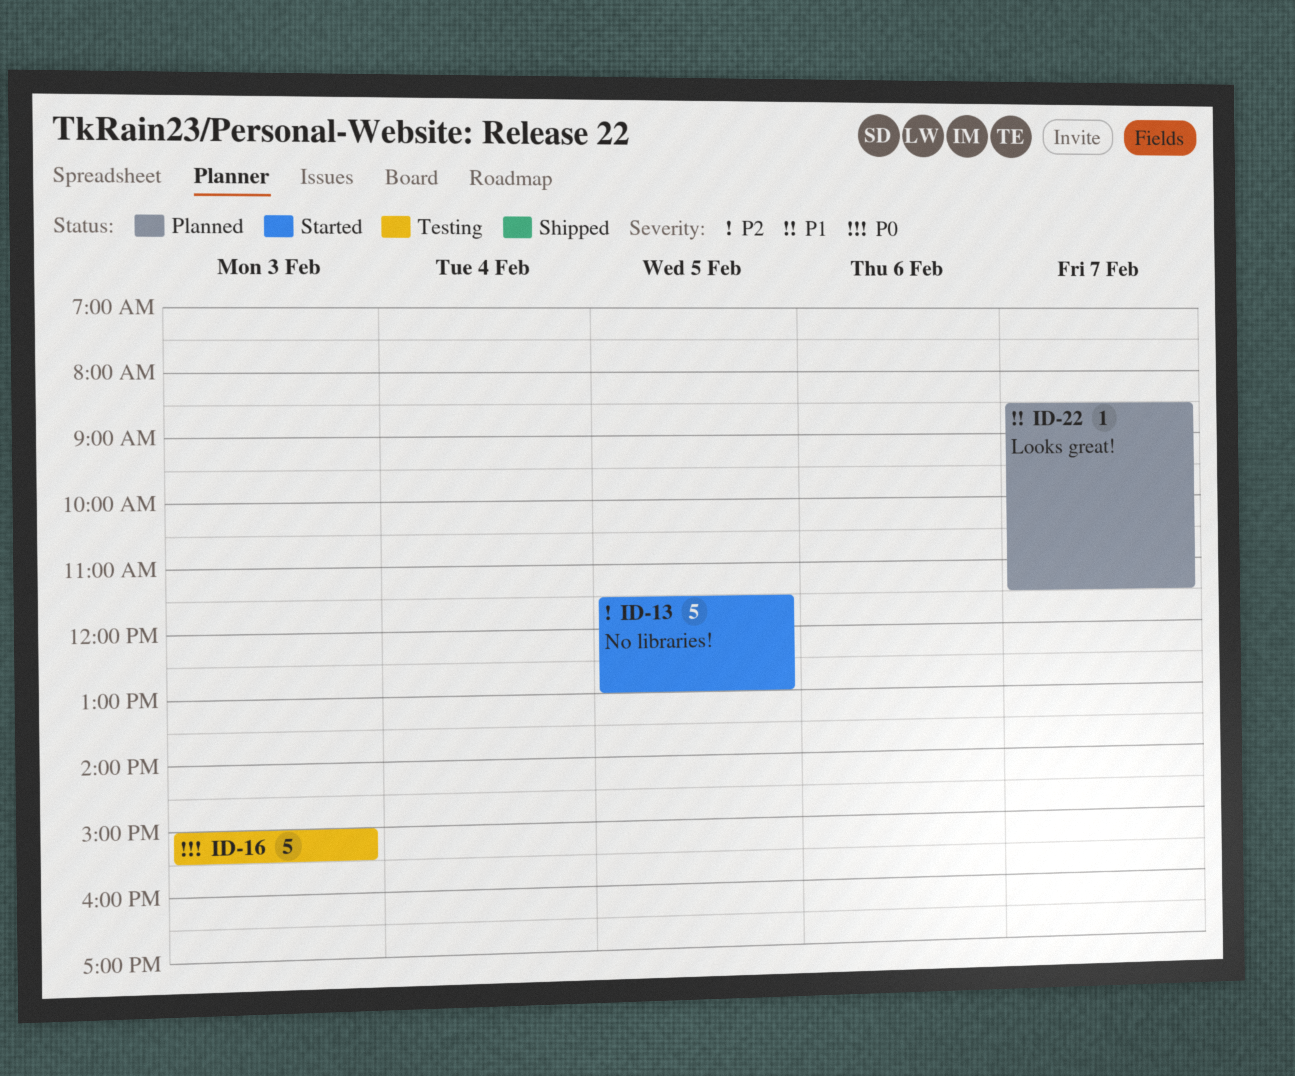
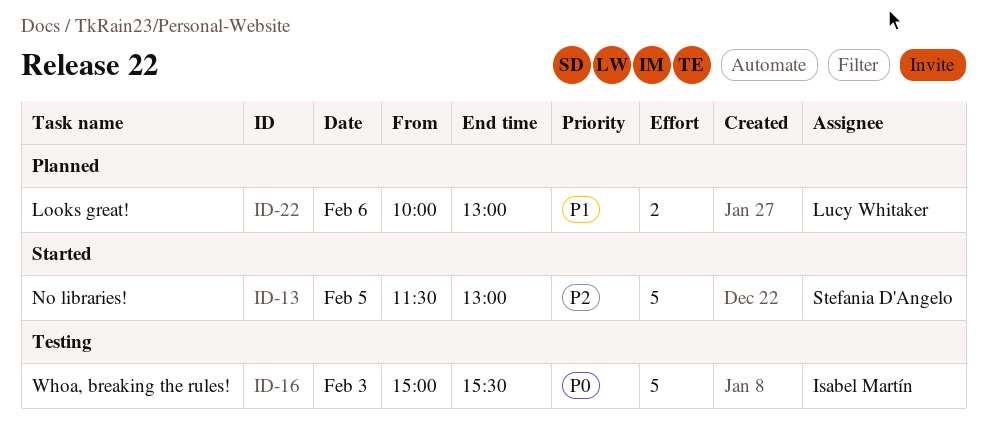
ID-22, estimate: 1 -> 2
ID-22, day: Feb 7 -> Feb 6
ID-22, begins: 08:30 -> 10:00
ID-22, ends: 11:30 -> 13:00

